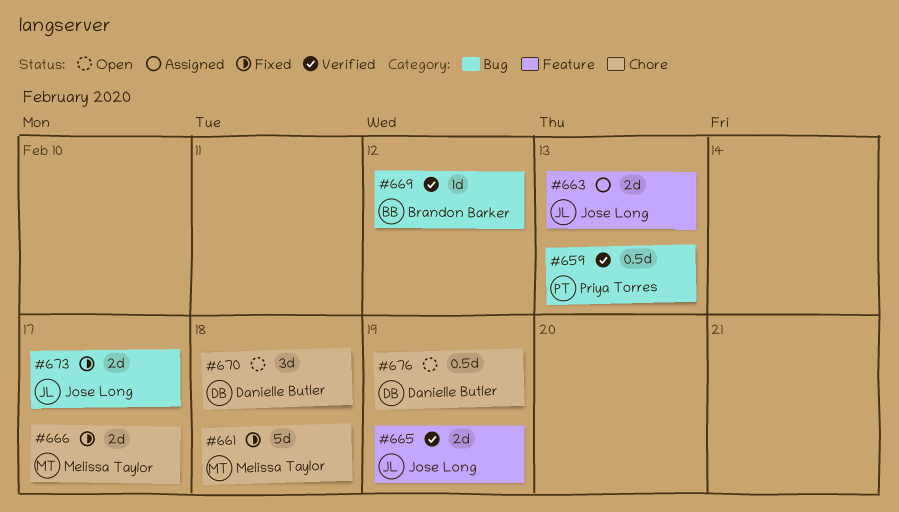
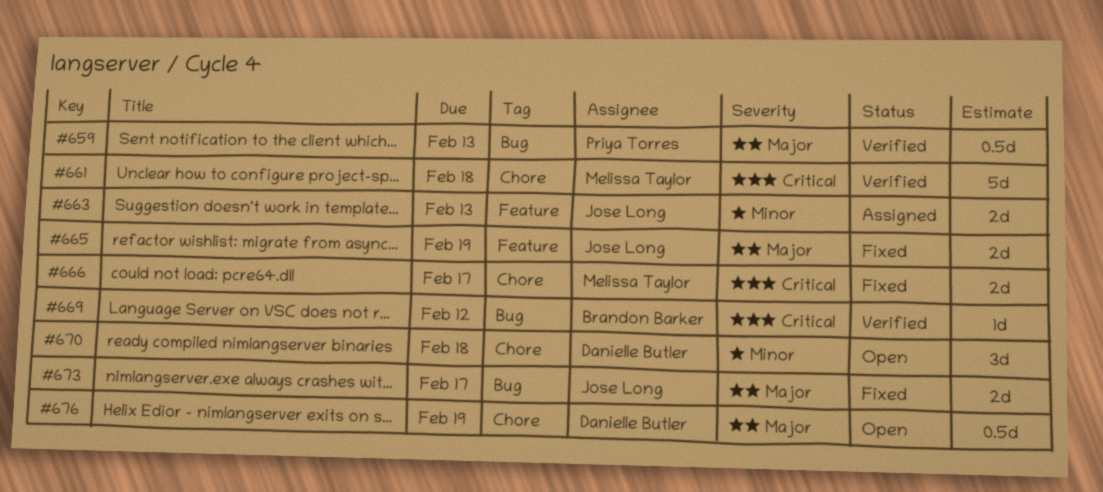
#661, status: Fixed -> Verified
#665, status: Verified -> Fixed

